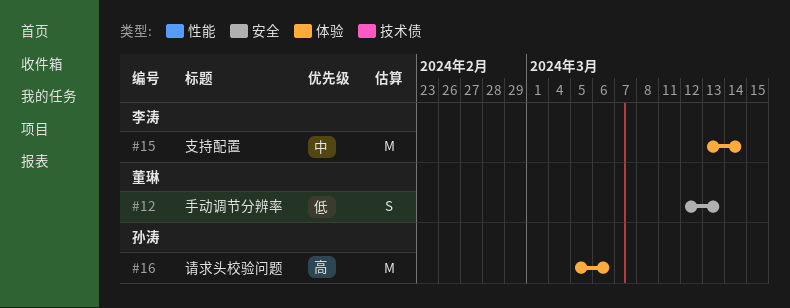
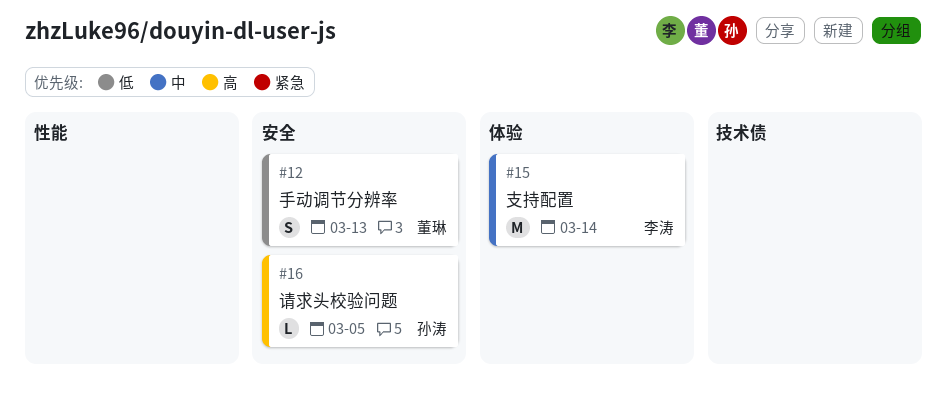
#16, label: 体验 -> 安全
#16, estimate: M -> L
#16, due: Mar 6 -> Mar 5

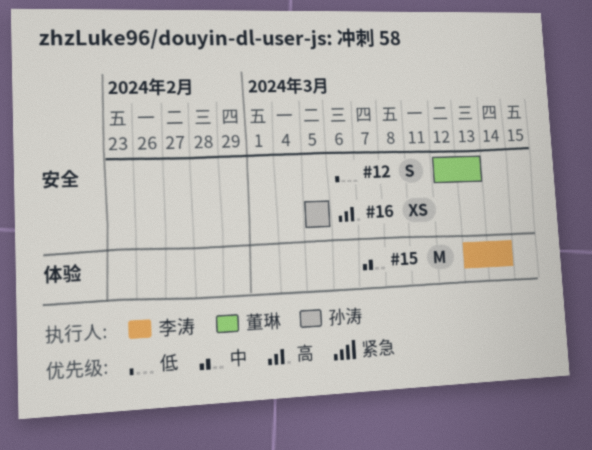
#16, estimate: L -> XS

